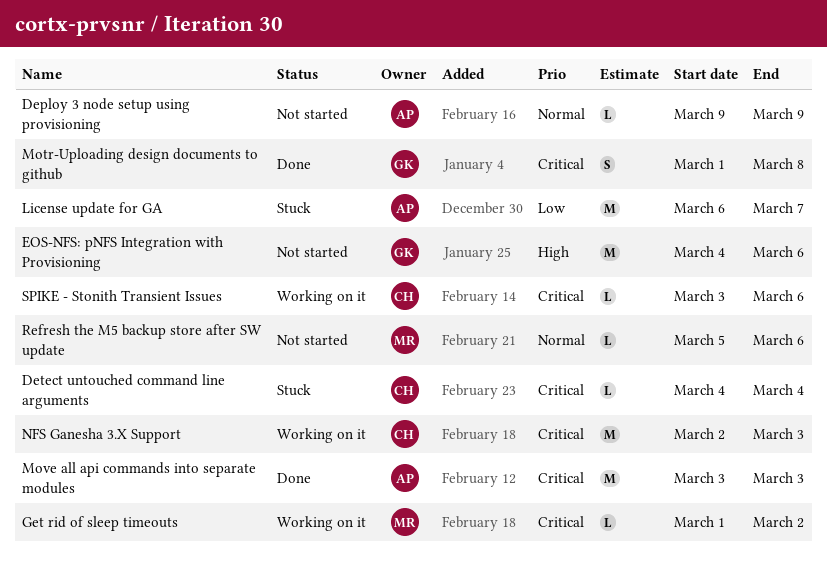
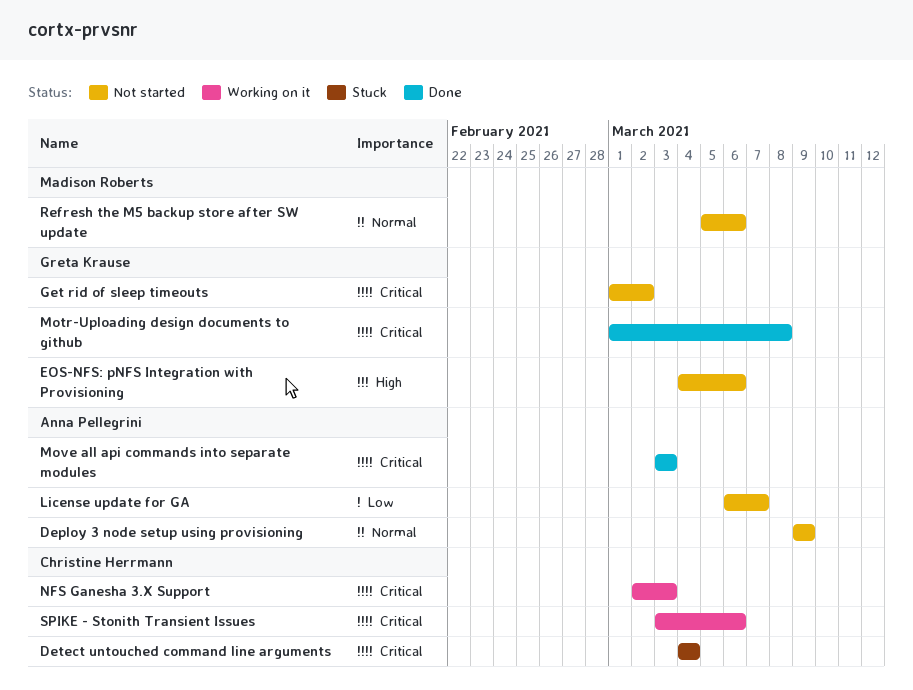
Get rid of sleep timeouts, status: Working on it -> Not started
Get rid of sleep timeouts, owner: Madison Roberts -> Greta Krause
License update for GA, status: Stuck -> Not started

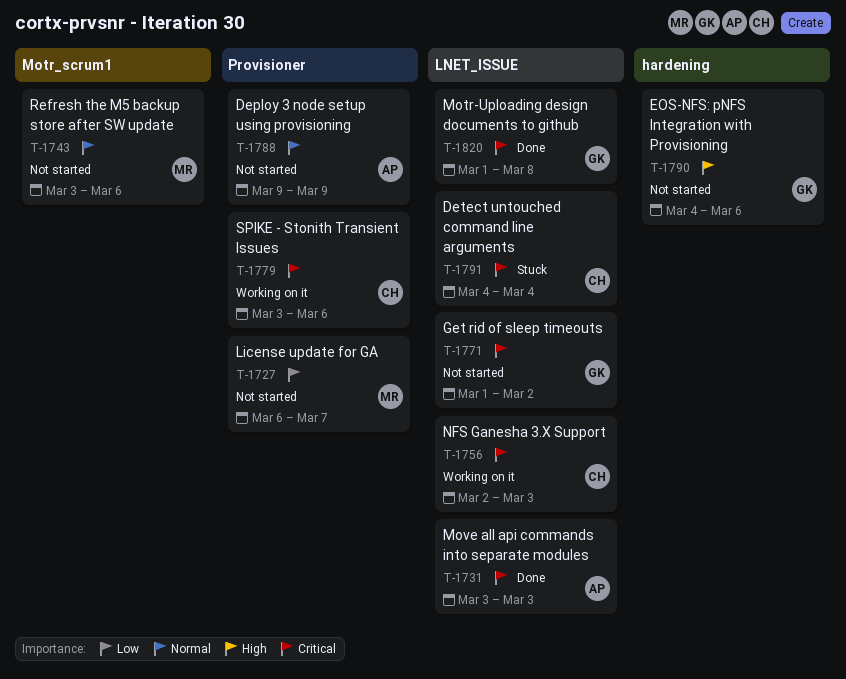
License update for GA, owner: Anna Pellegrini -> Madison Roberts
Refresh the M5 backup store after SW update, start: Mar 5 -> Mar 3

